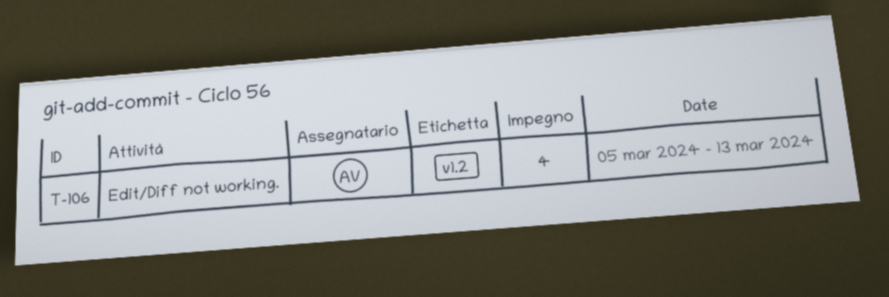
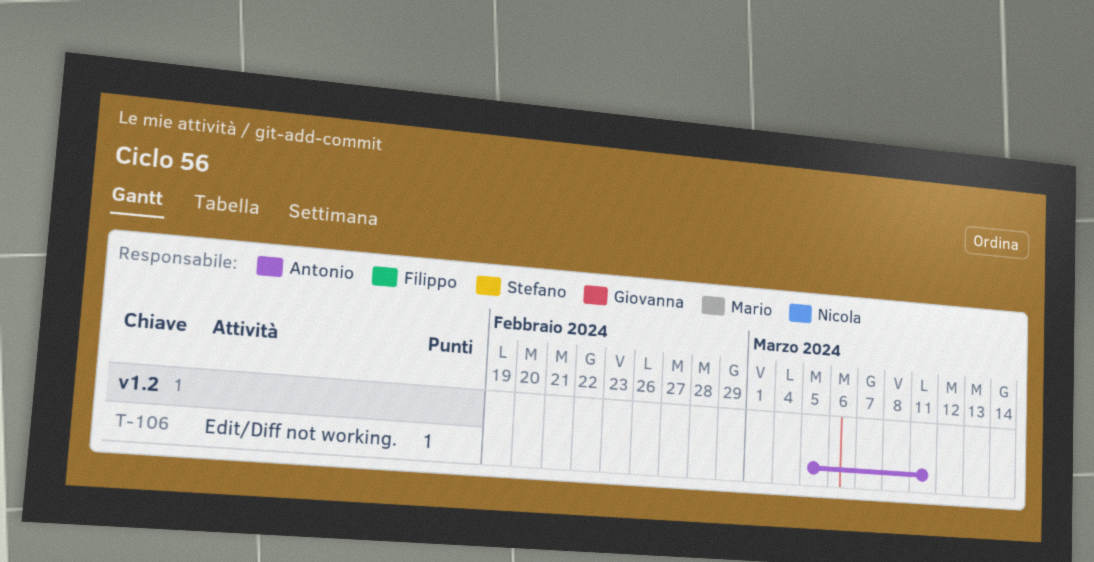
T-106, estimate: 4 -> 1
T-106, due: Mar 13 -> Mar 11

